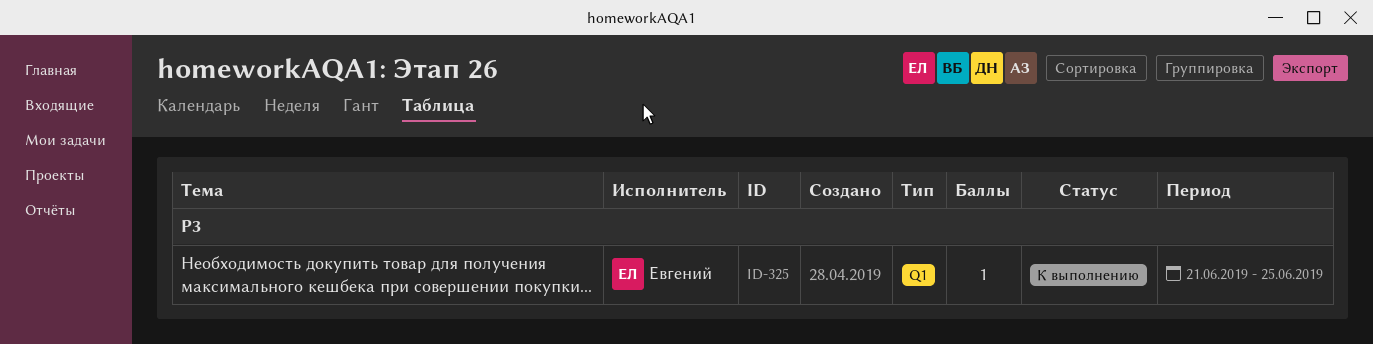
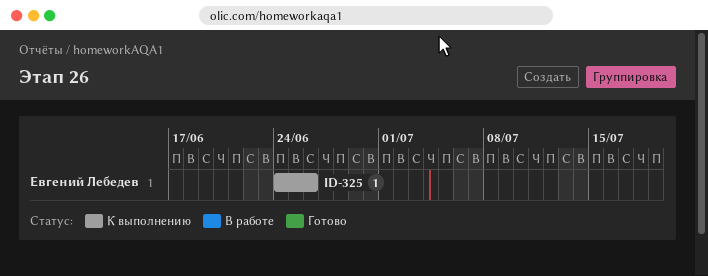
ID-325, start: Jun 21 -> Jun 24
ID-325, due: Jun 25 -> Jun 26

